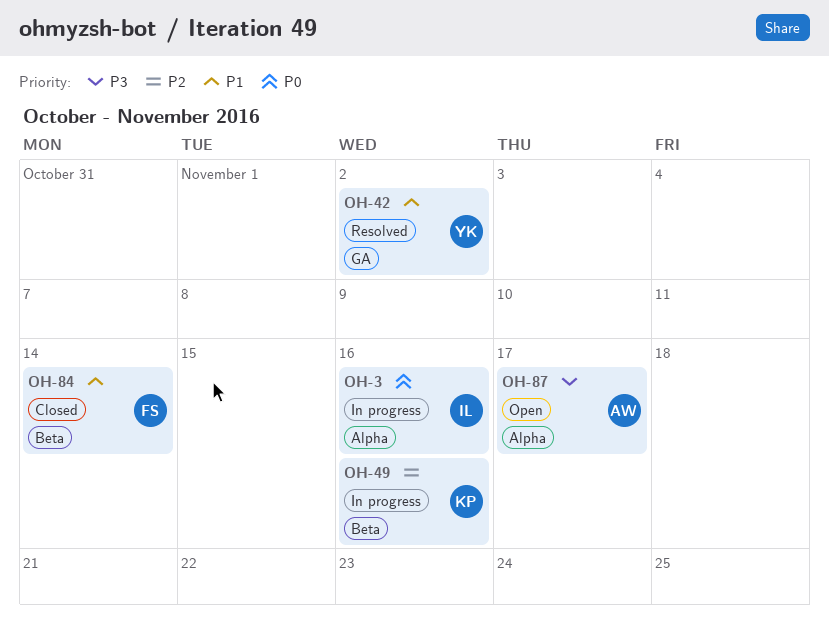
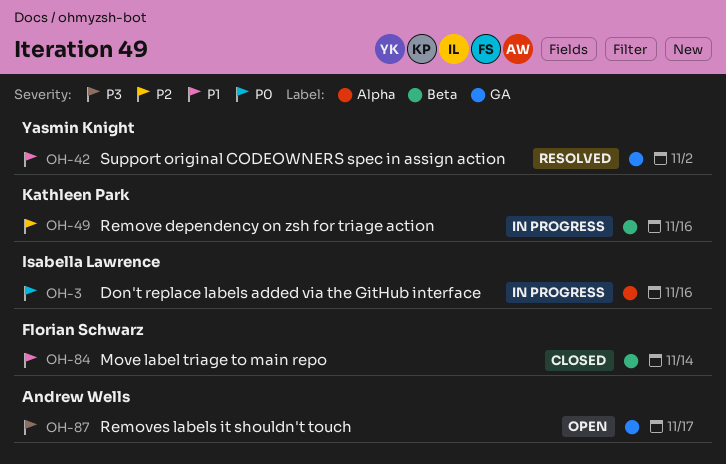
OH-87, label: Alpha -> GA

